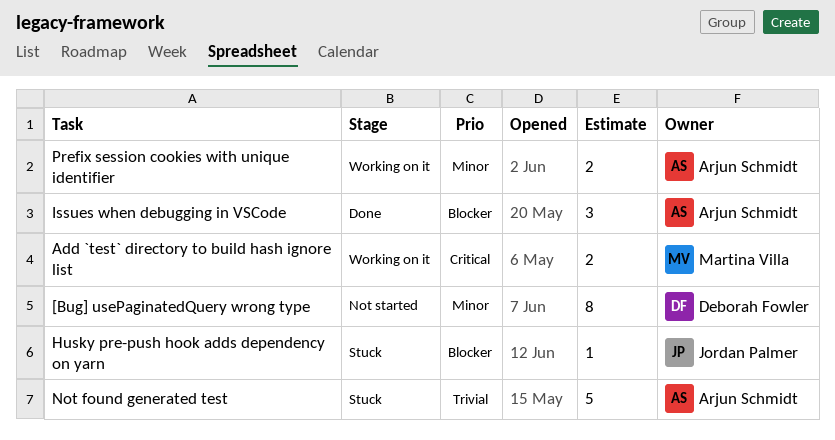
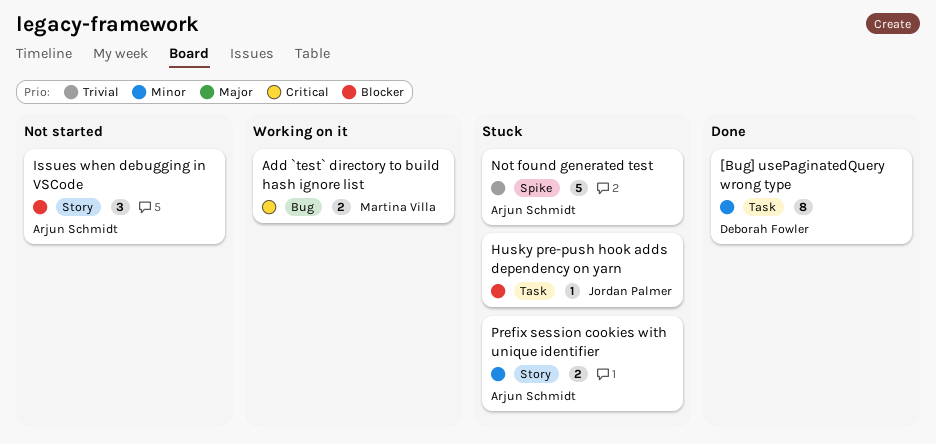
[Bug] usePaginatedQuery wrong type, status: Not started -> Done
Issues when debugging in VSCode, status: Done -> Not started
Prefix session cookies with unique identifier, status: Working on it -> Stuck

